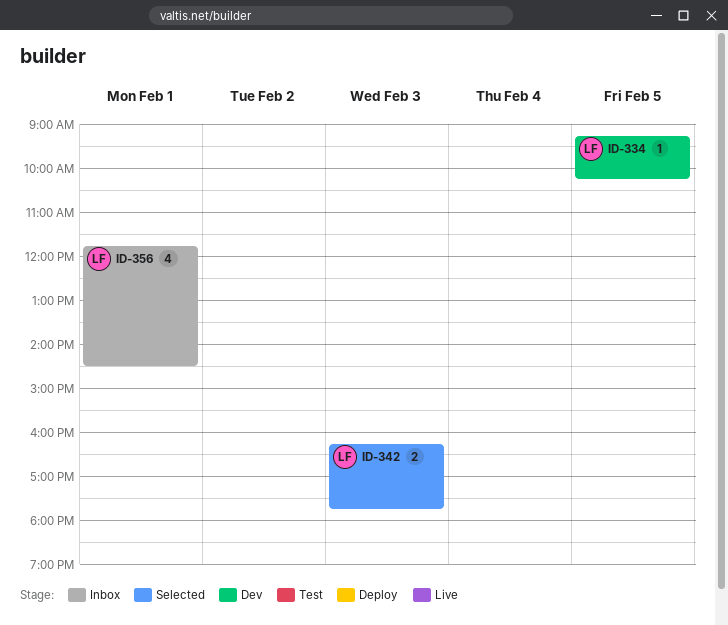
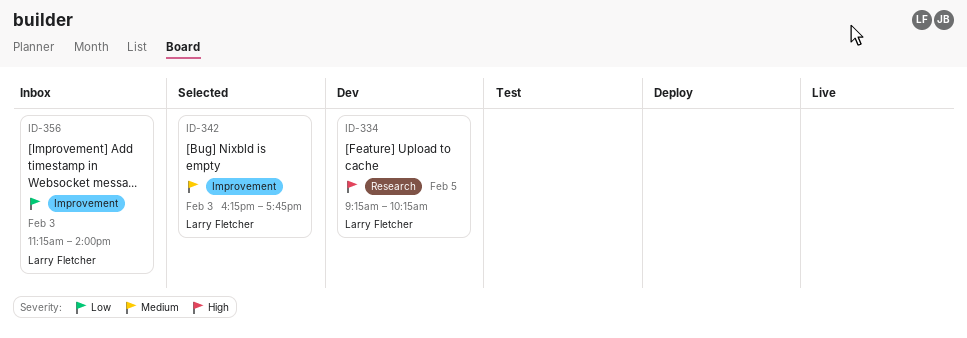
ID-356, day: Feb 1 -> Feb 3
ID-356, begins: 11:45 -> 11:15
ID-356, ends: 14:30 -> 14:00

